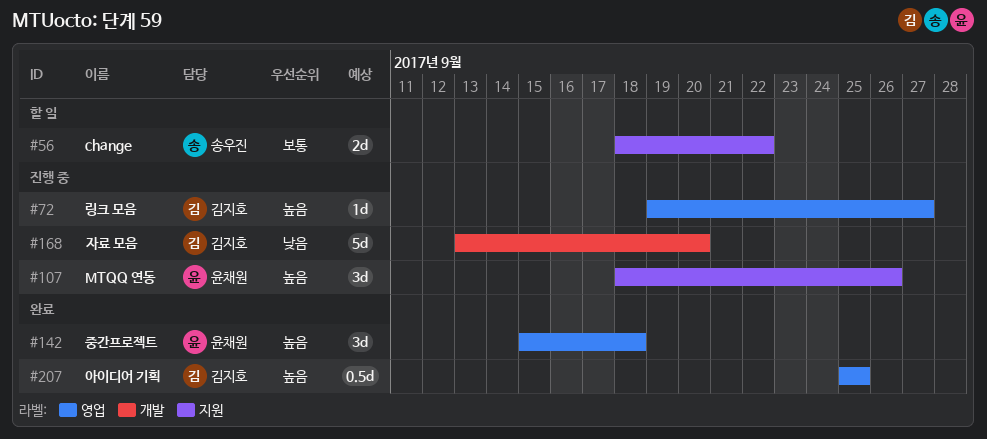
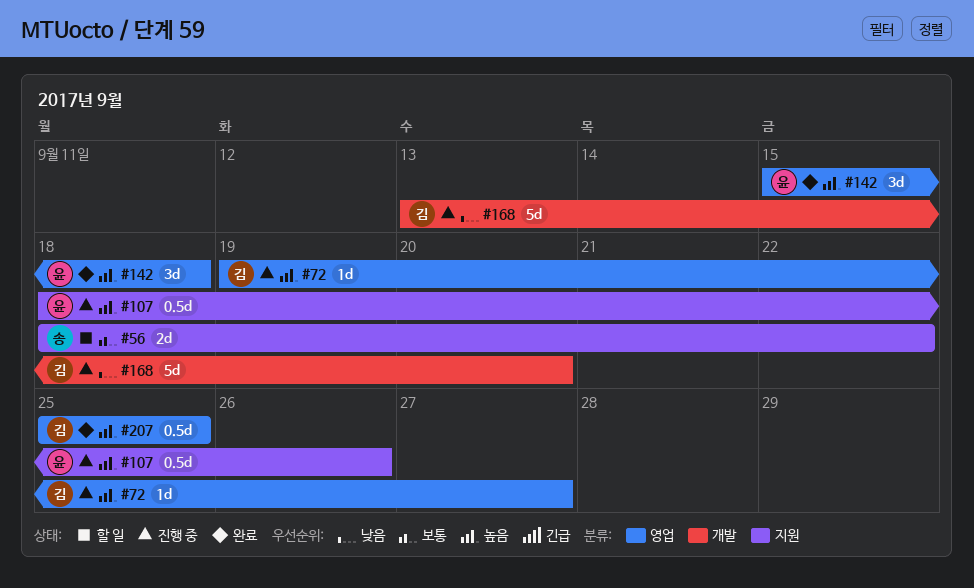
#107, estimate: 3d -> 0.5d

